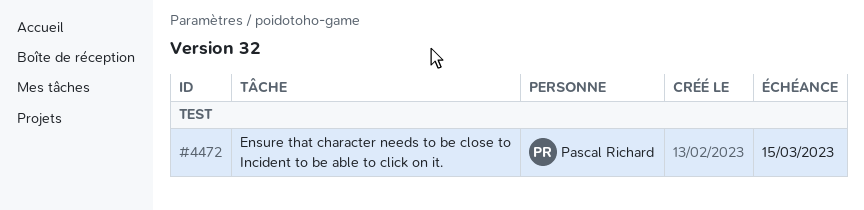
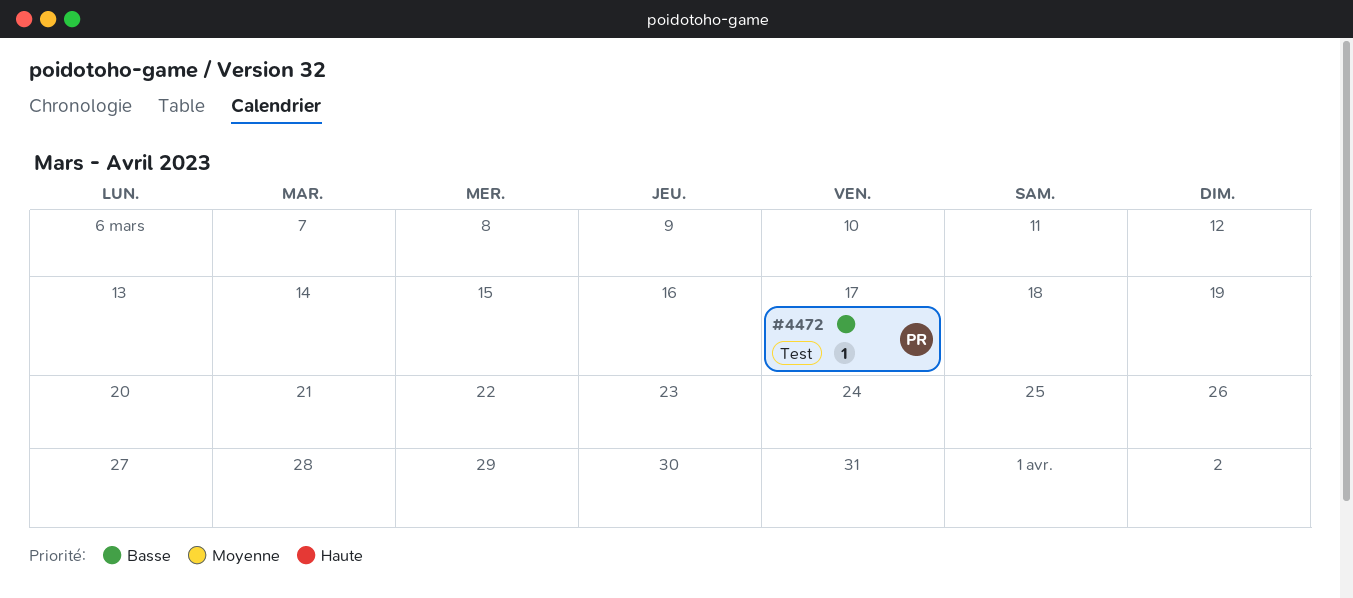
#4472, due: Mar 15 -> Mar 17

